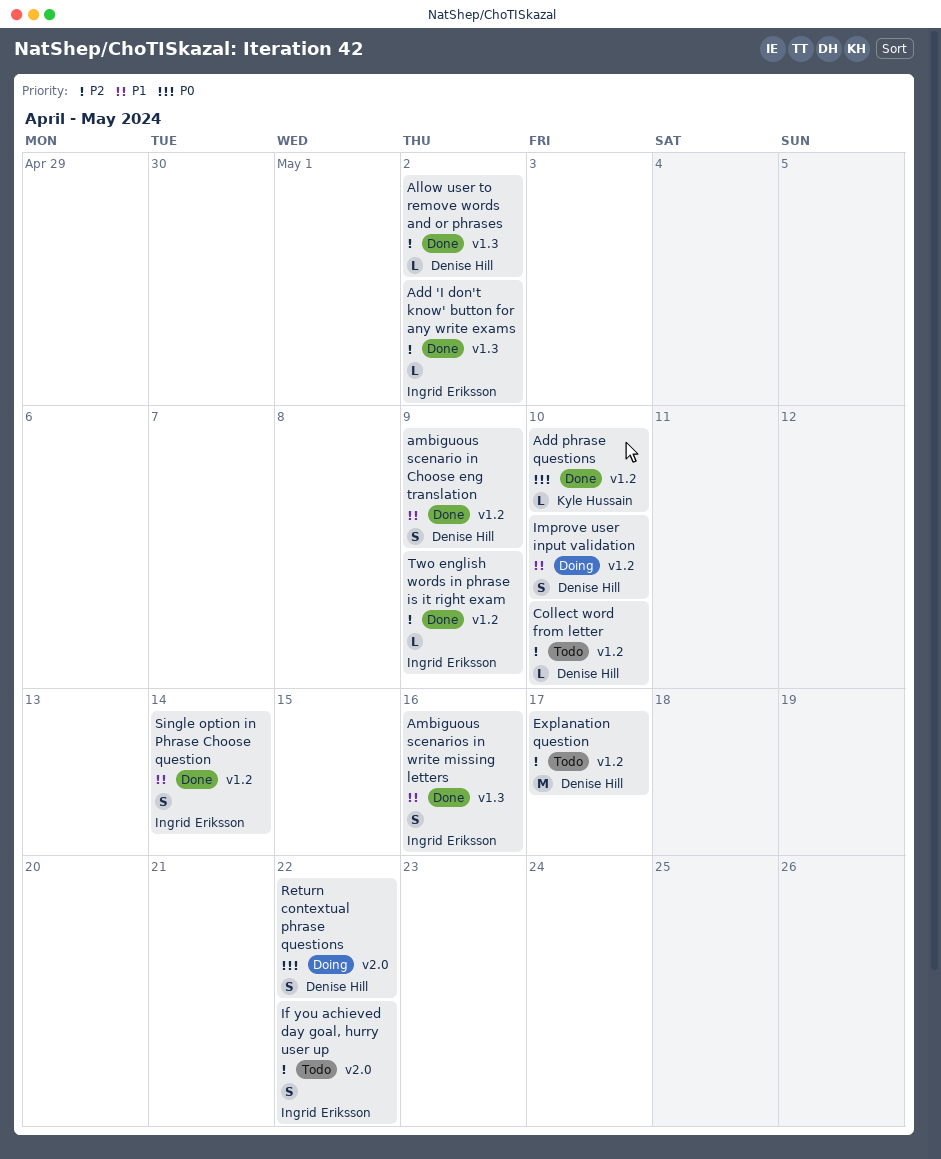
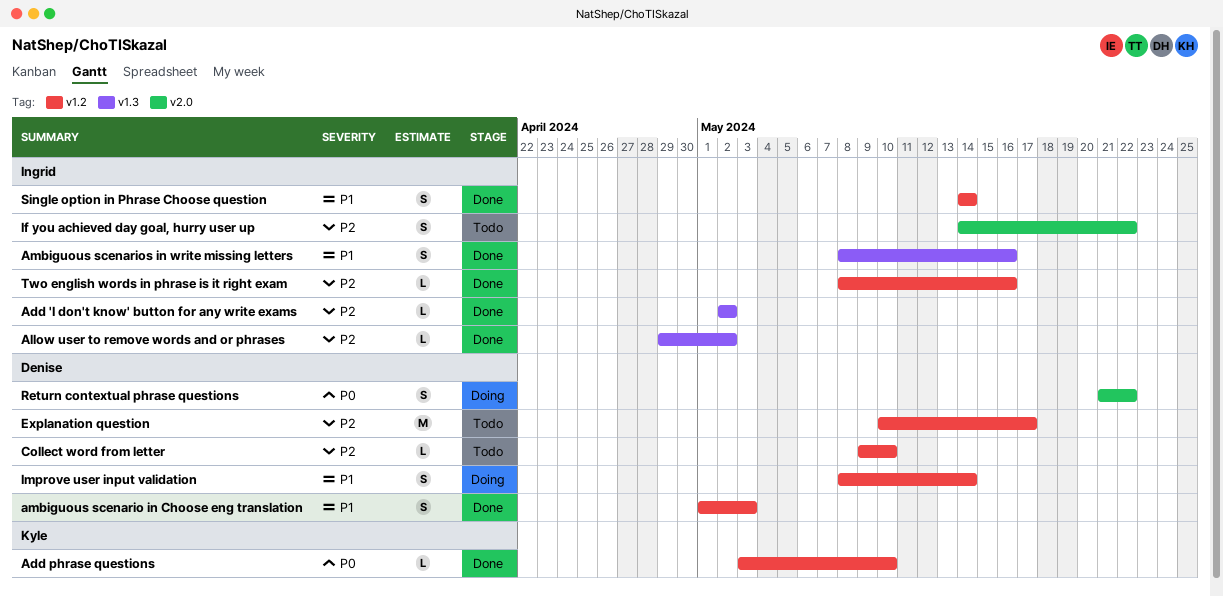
Allow user to remove words and or phrases, owner: Denise Hill -> Ingrid Eriksson
ambiguous scenario in Choose eng translation, due: May 9 -> May 3
Improve user input validation, due: May 10 -> May 14
Two english words in phrase is it right exam, due: May 9 -> May 16

